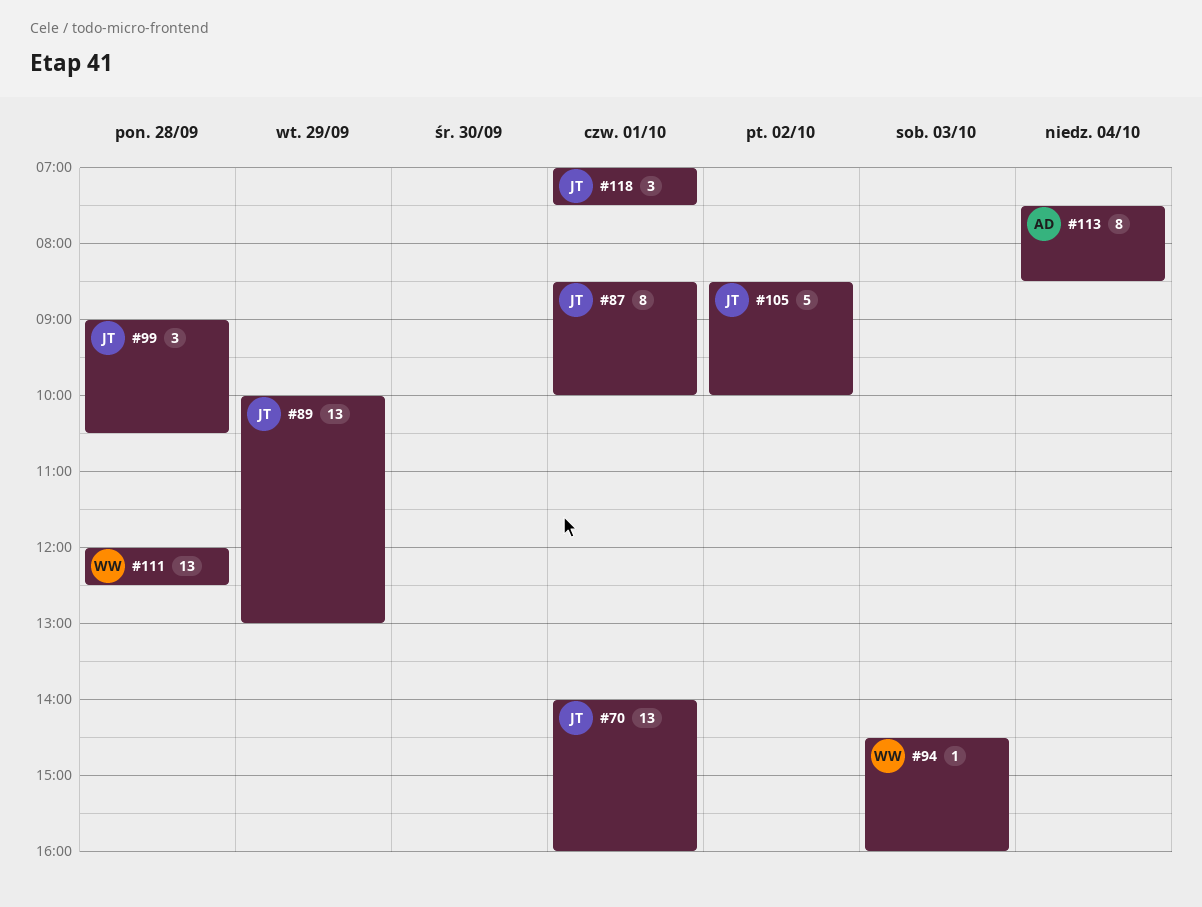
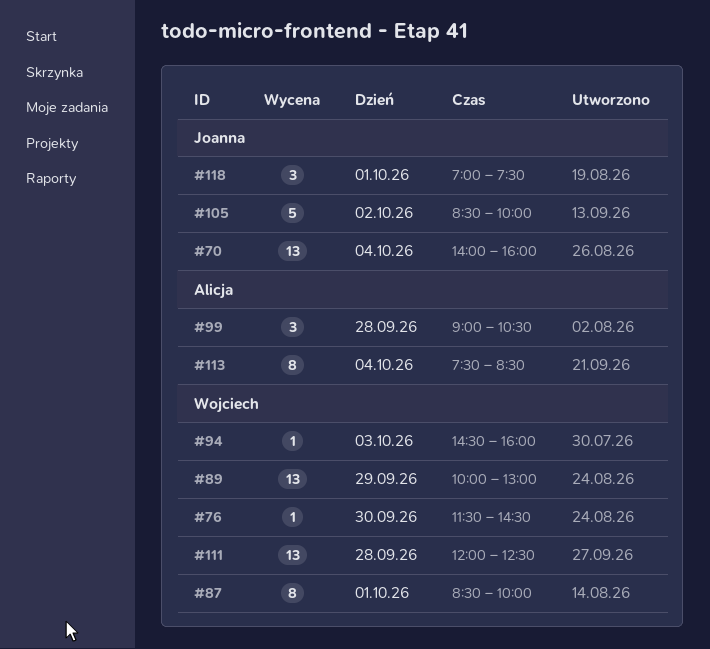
#70, day: Oct 1 -> Oct 4
#76: none -> present
#87, owner: Joanna -> Wojciech
#89, owner: Joanna -> Wojciech
#99, owner: Joanna -> Alicja

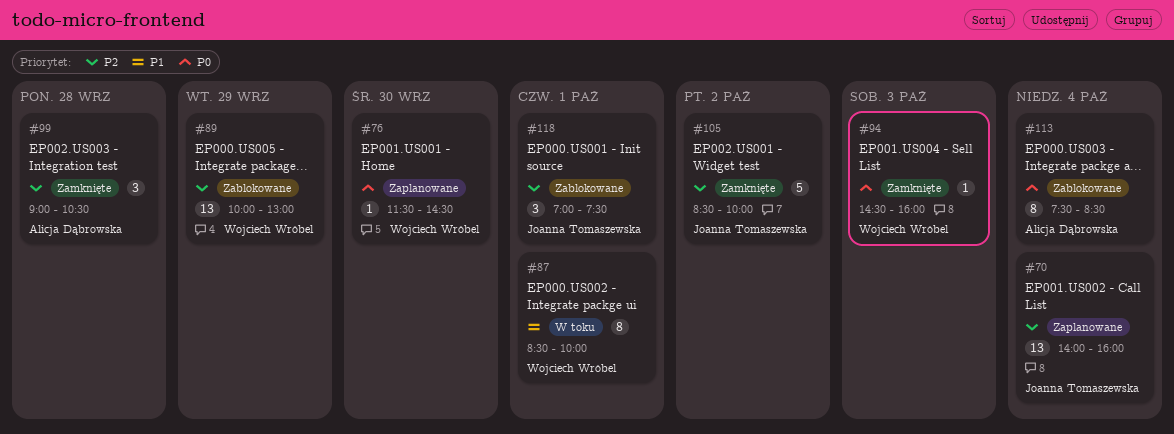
#111: present -> none

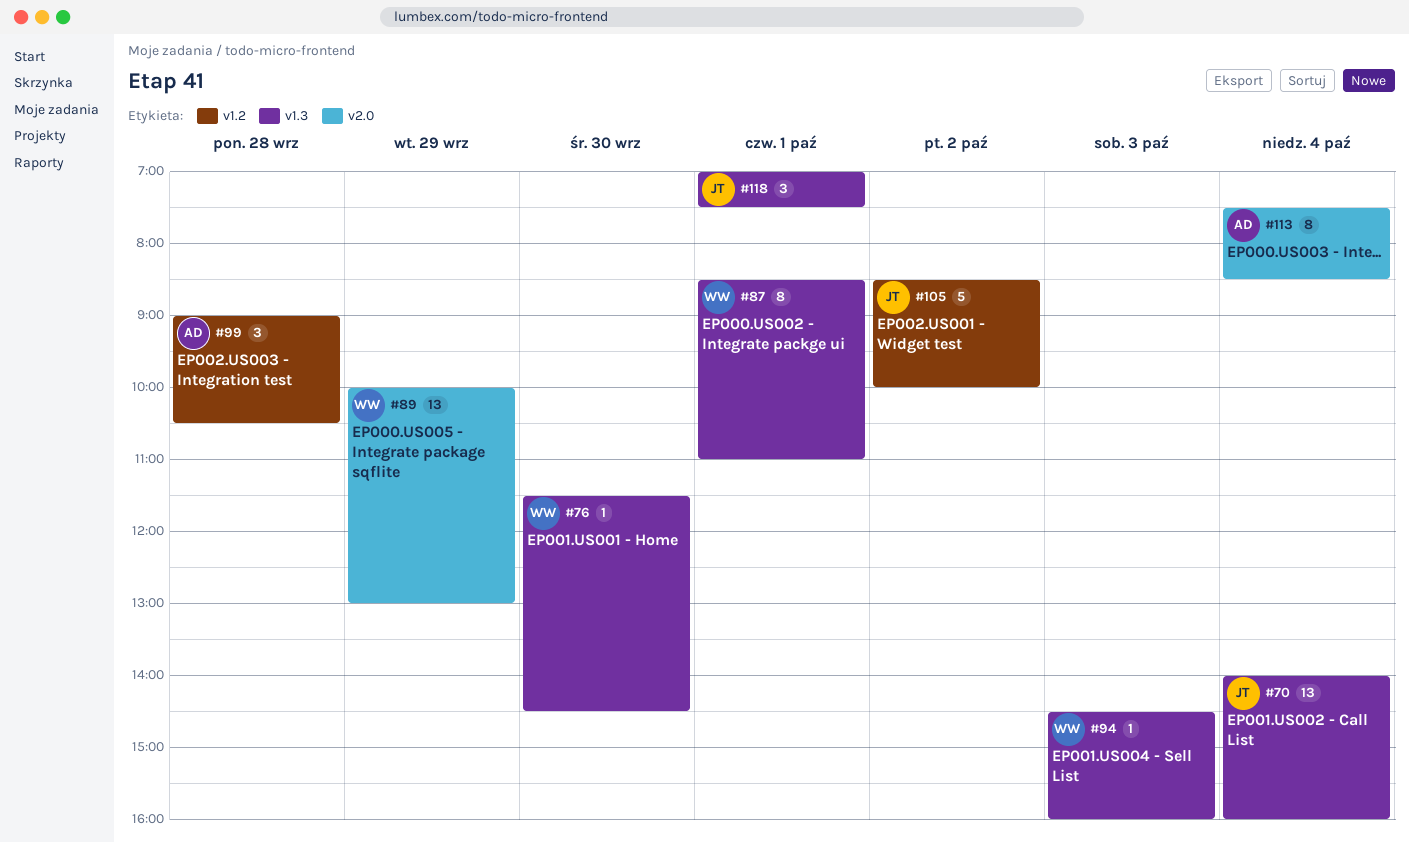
#87, ends: 10:00 -> 11:00

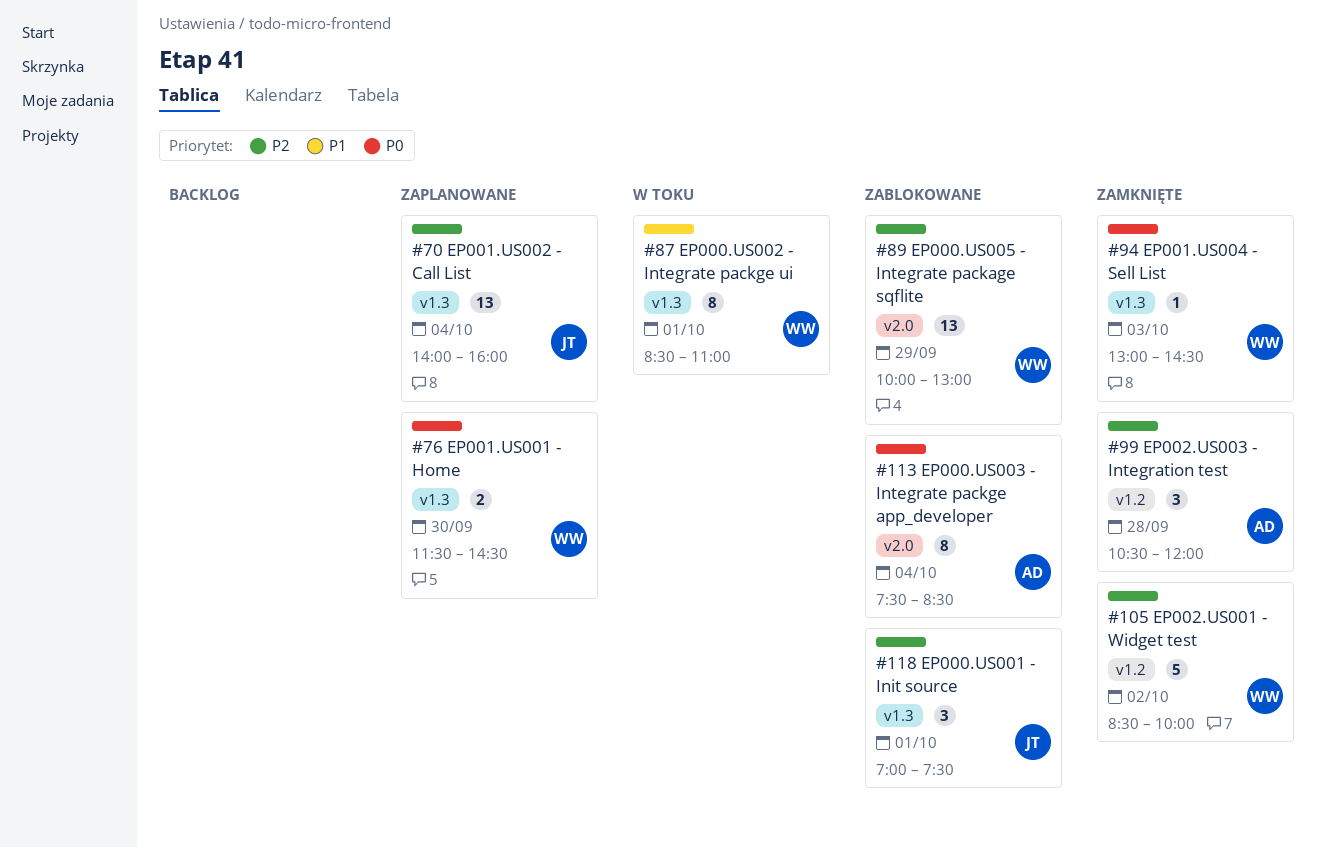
#76, estimate: 1 -> 2
#94, begins: 14:30 -> 13:00
#94, ends: 16:00 -> 14:30
#99, begins: 09:00 -> 10:30
#99, ends: 10:30 -> 12:00
#105, owner: JT -> WW

